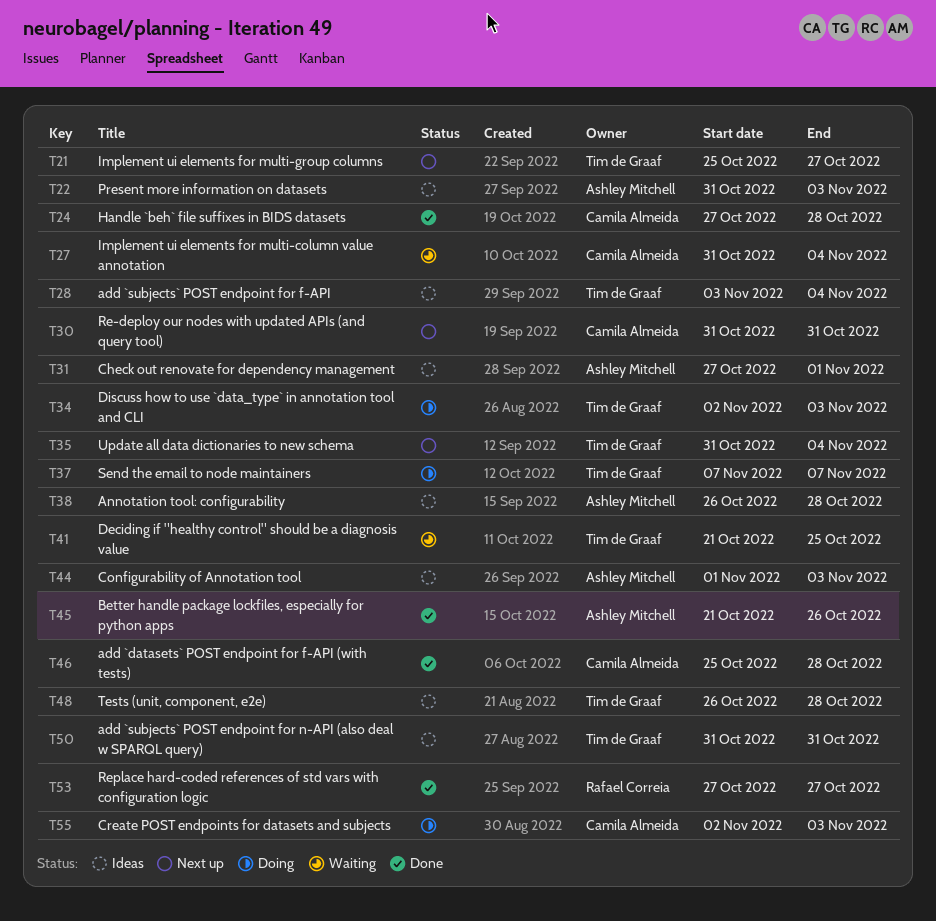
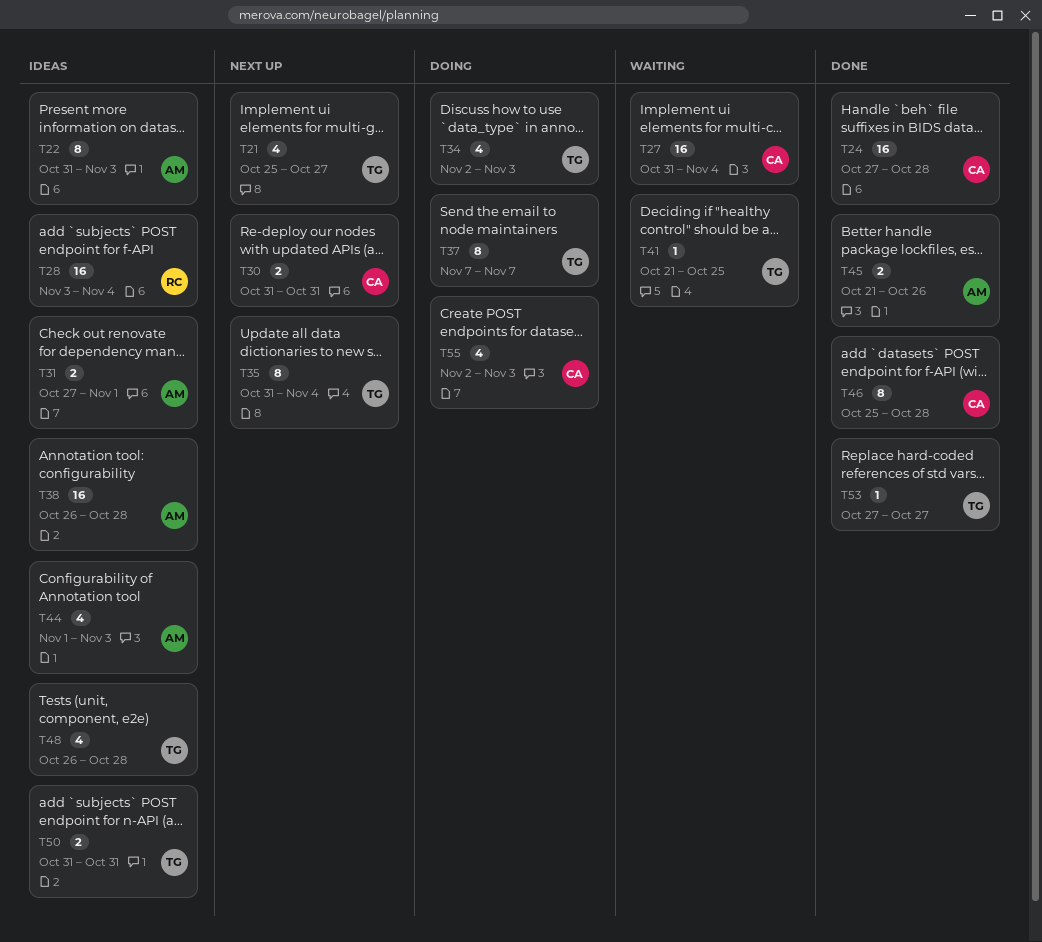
T28, owner: Tim de Graaf -> Rafael Correia
T53, owner: Rafael Correia -> Tim de Graaf

